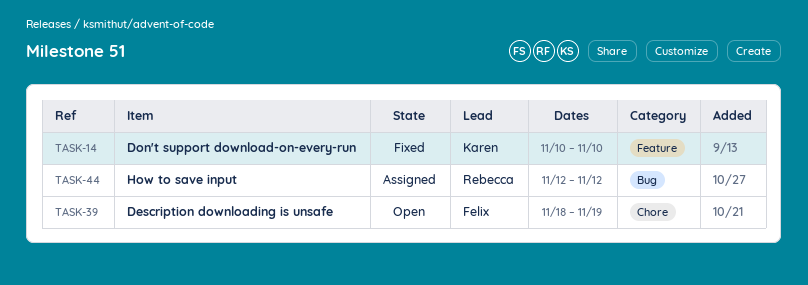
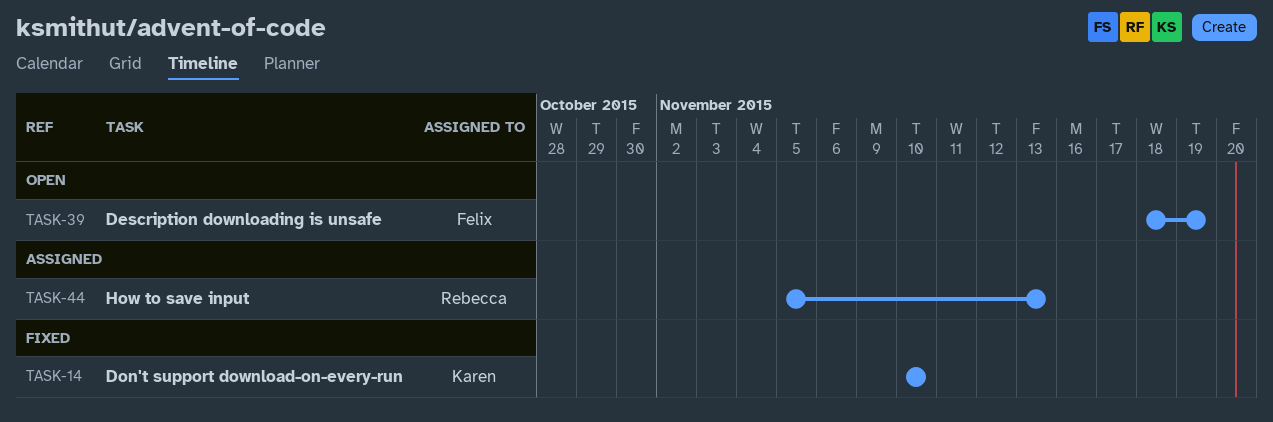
TASK-44, start: Nov 12 -> Nov 5
TASK-44, due: Nov 12 -> Nov 13

